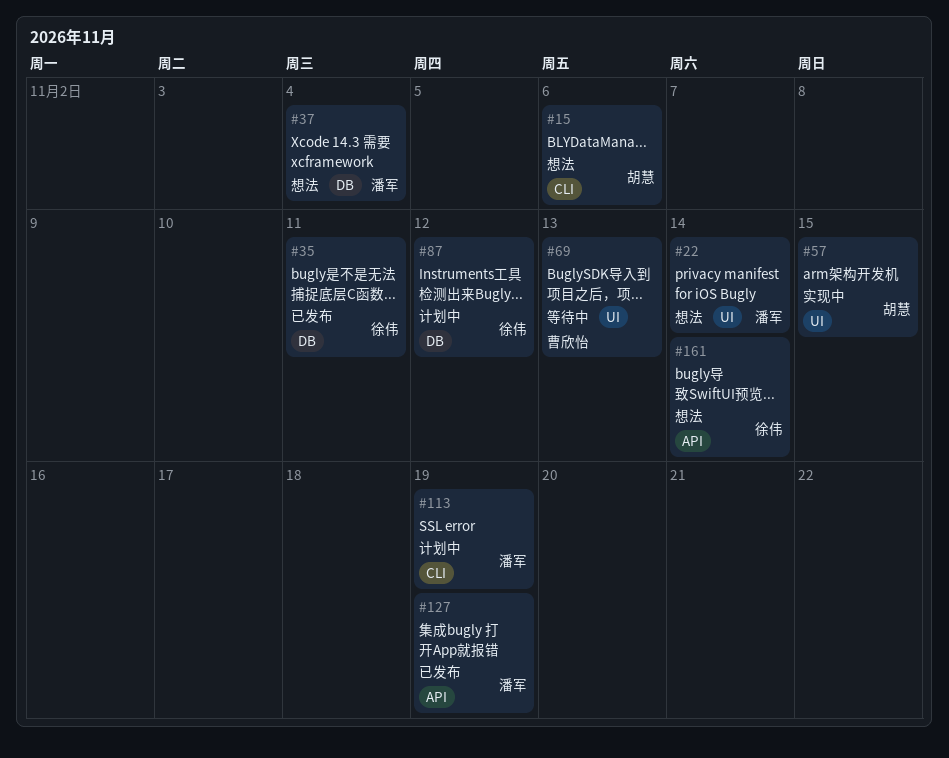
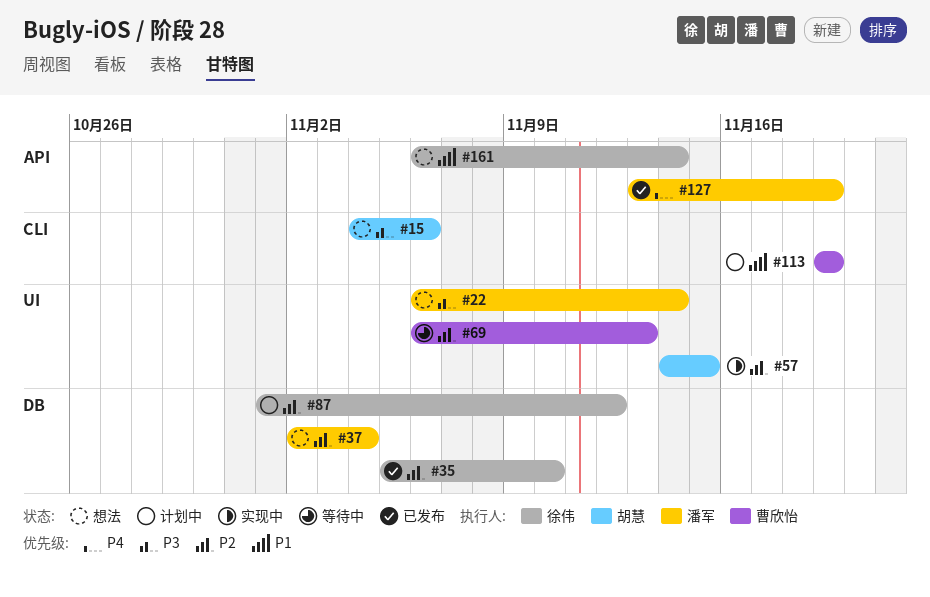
#35, due: Nov 11 -> Nov 10
#113, owner: 潘军 -> 曹欣怡

